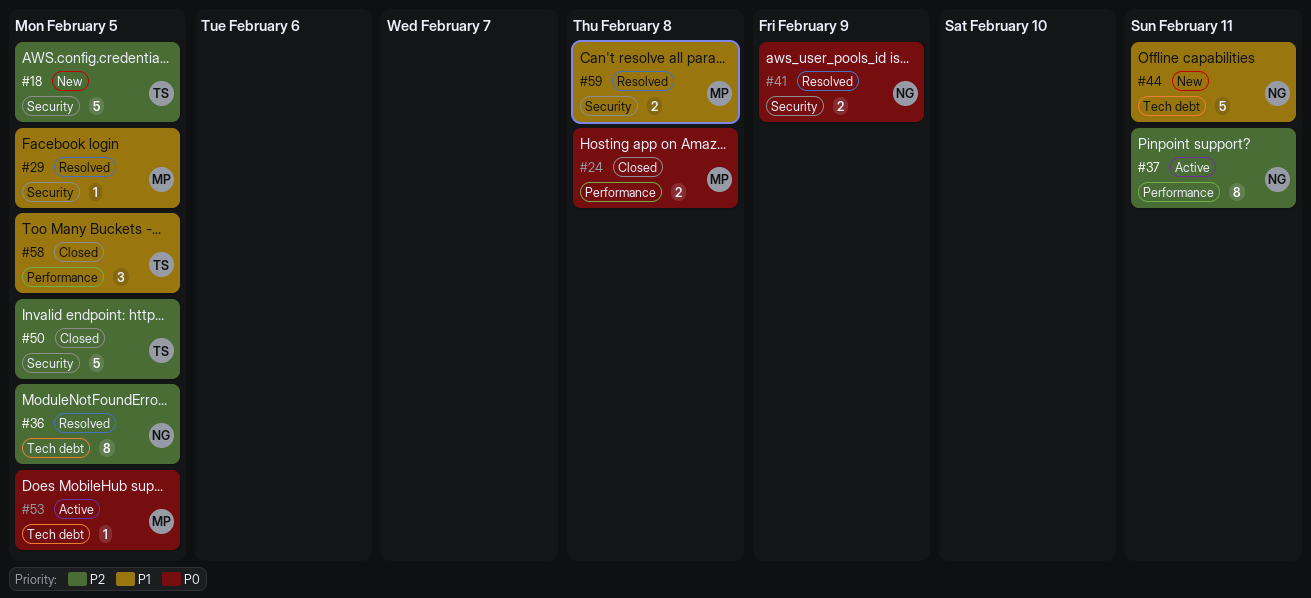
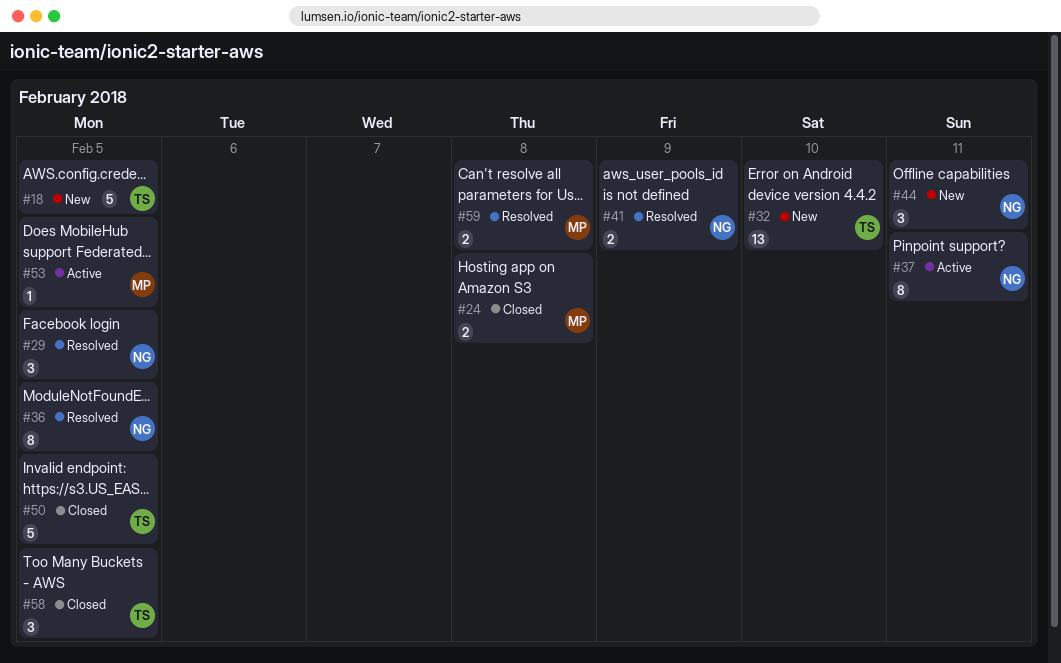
#29, owner: MP -> NG
#29, estimate: 1 -> 3
#32: none -> present
#44, estimate: 5 -> 3

